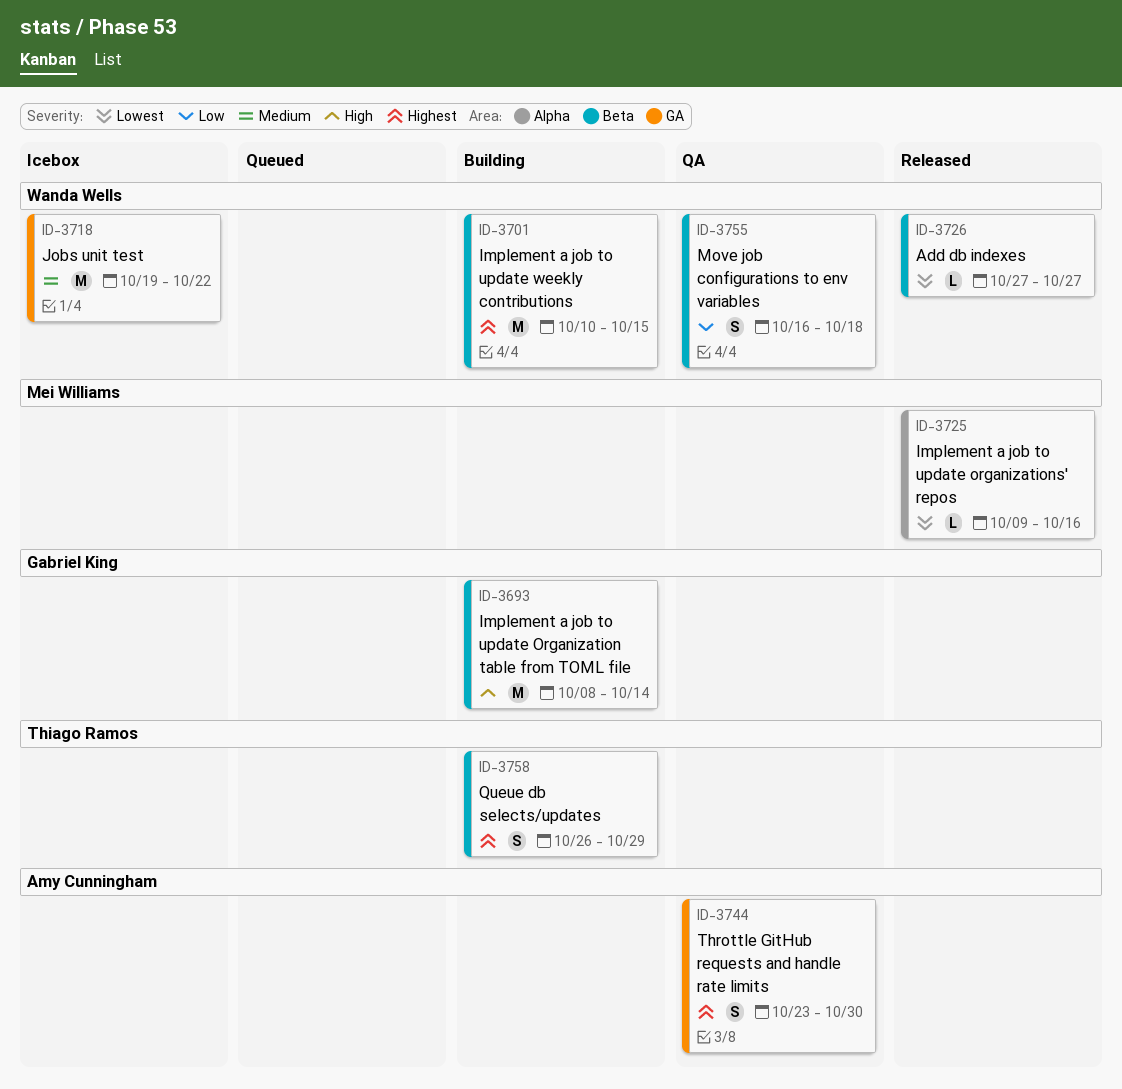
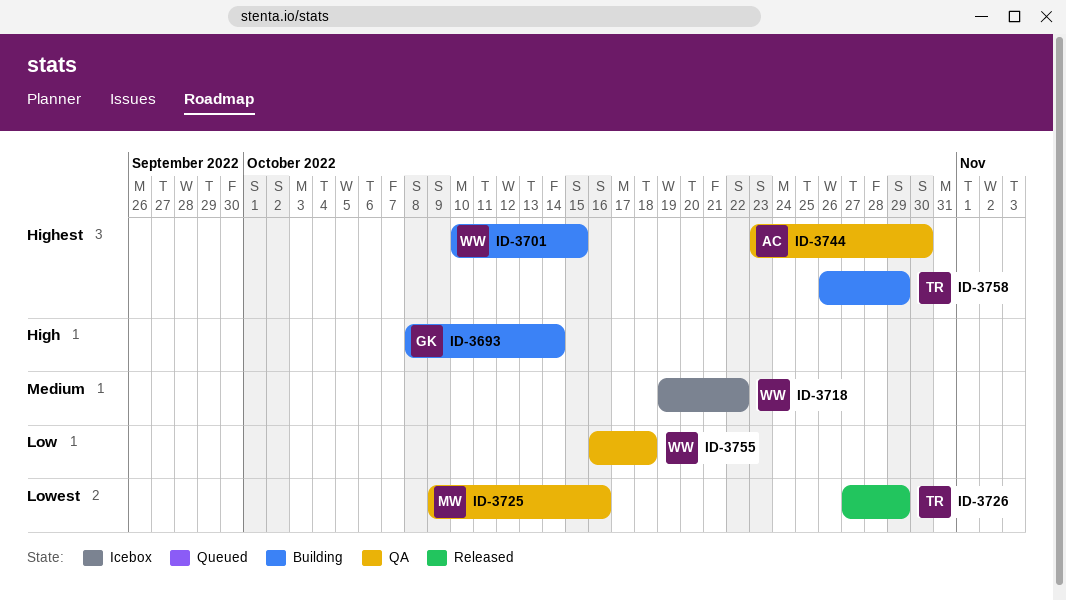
ID-3725, status: Released -> QA
ID-3726, owner: Wanda Wells -> Thiago Ramos
ID-3726, due: Oct 27 -> Oct 29

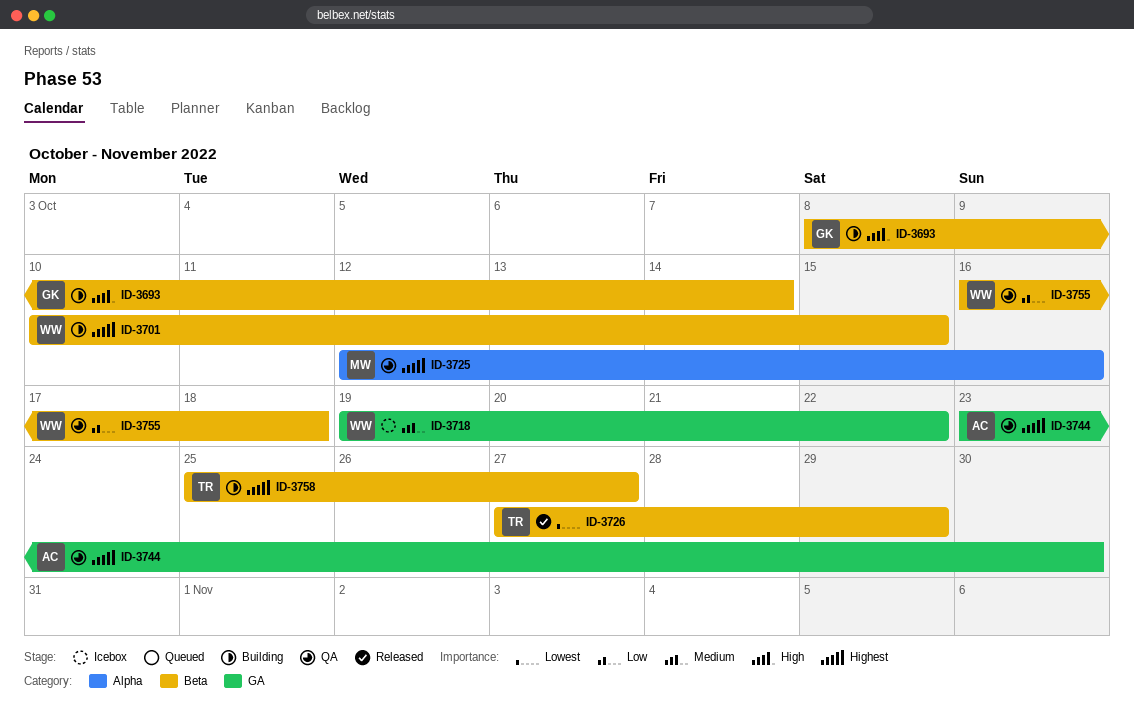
ID-3725, priority: Lowest -> Highest
ID-3725, start: Oct 9 -> Oct 12
ID-3758, start: Oct 26 -> Oct 25
ID-3758, due: Oct 29 -> Oct 27

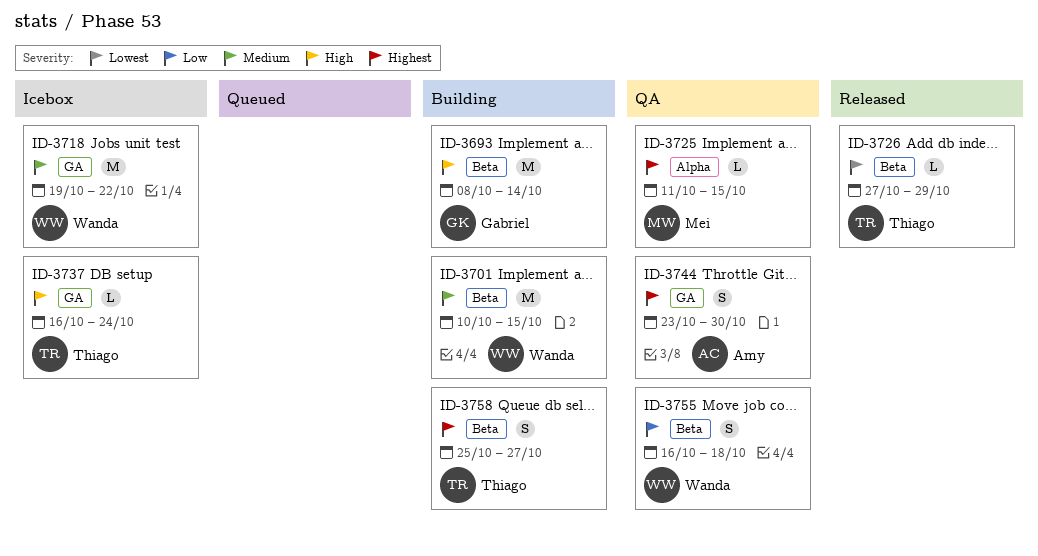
ID-3701, priority: Highest -> Medium
ID-3725, start: Oct 12 -> Oct 11
ID-3725, due: Oct 16 -> Oct 15
ID-3737: none -> present

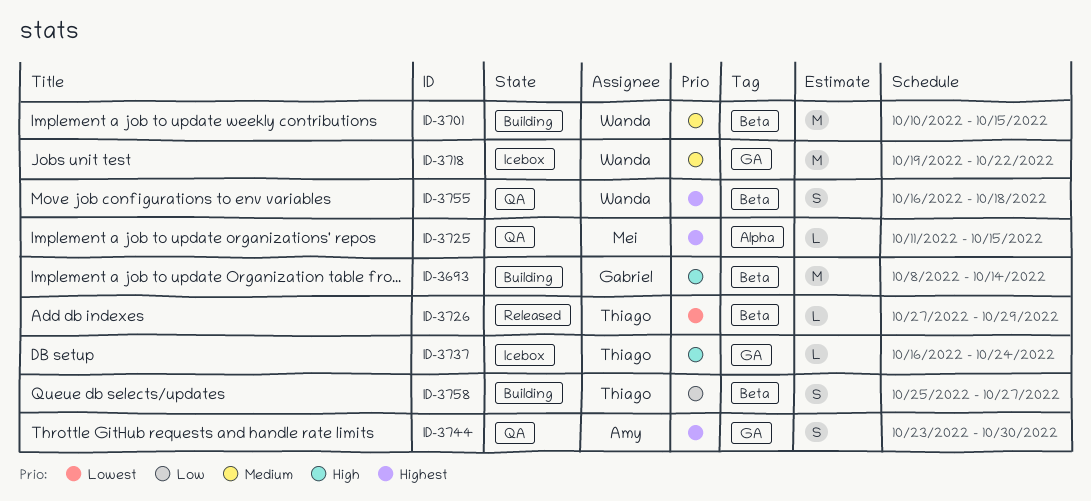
ID-3755, priority: Low -> Highest
ID-3758, priority: Highest -> Low

